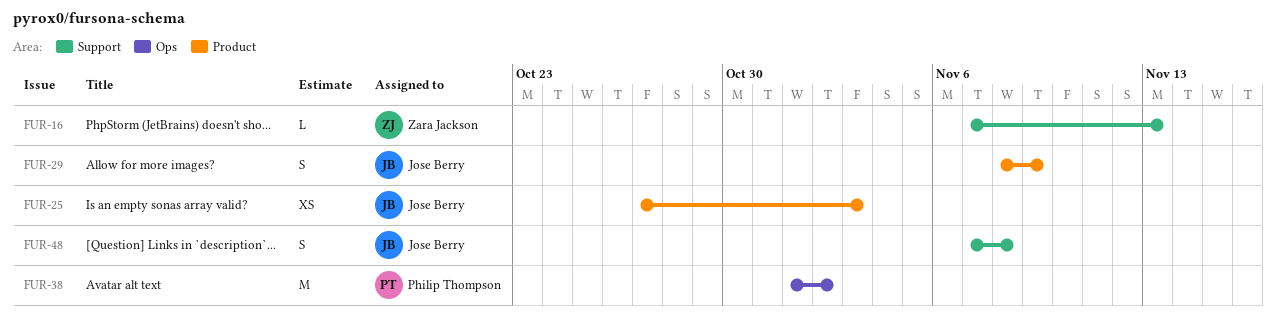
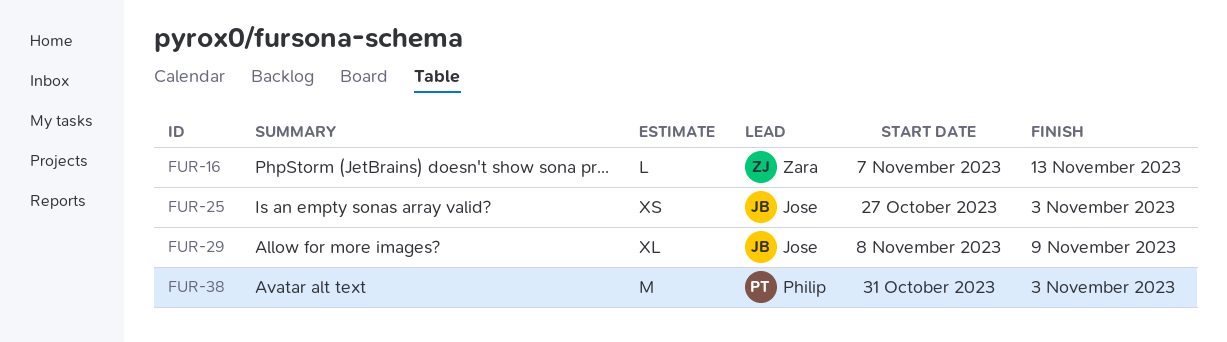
FUR-29, estimate: S -> XL
FUR-38, start: Nov 1 -> Oct 31
FUR-38, due: Nov 2 -> Nov 3
FUR-48: present -> none

